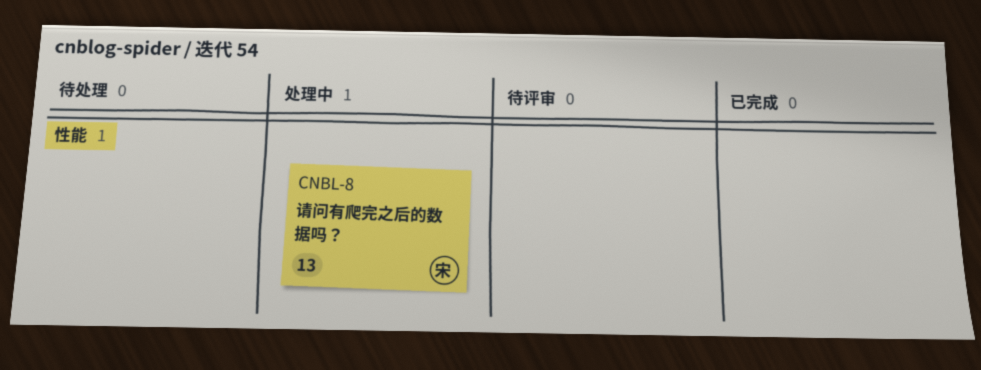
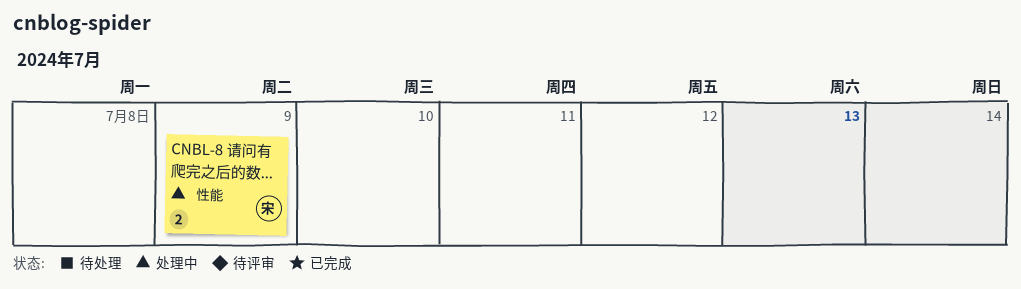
CNBL-8, estimate: 13 -> 2

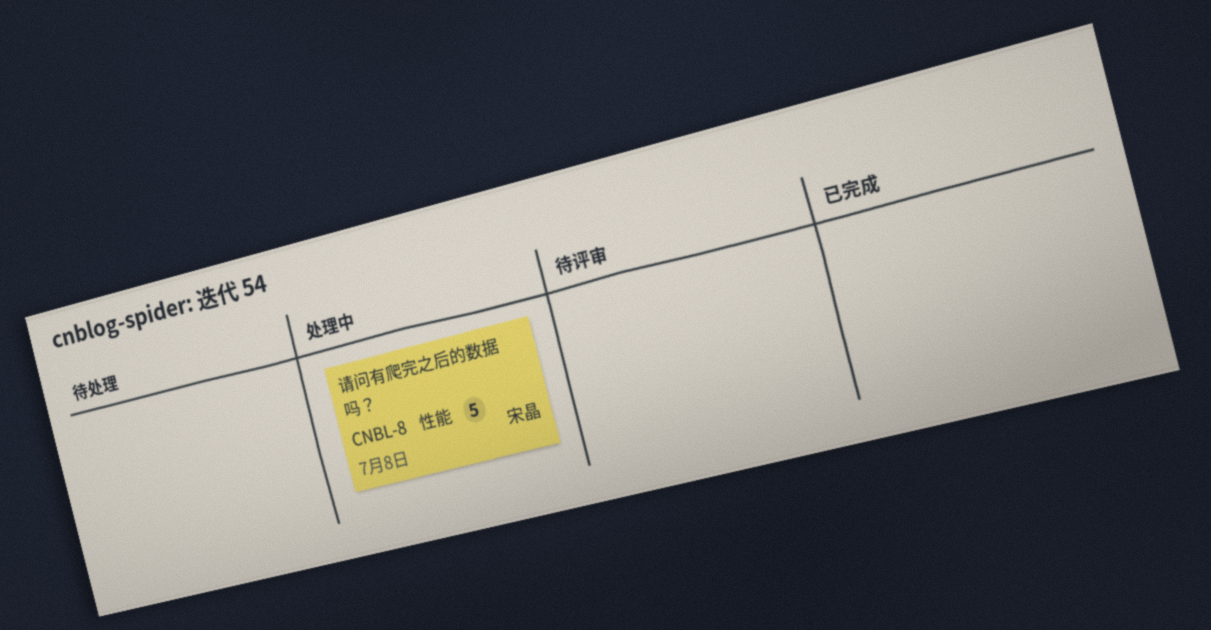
CNBL-8, estimate: 2 -> 5
CNBL-8, due: Jul 9 -> Jul 8

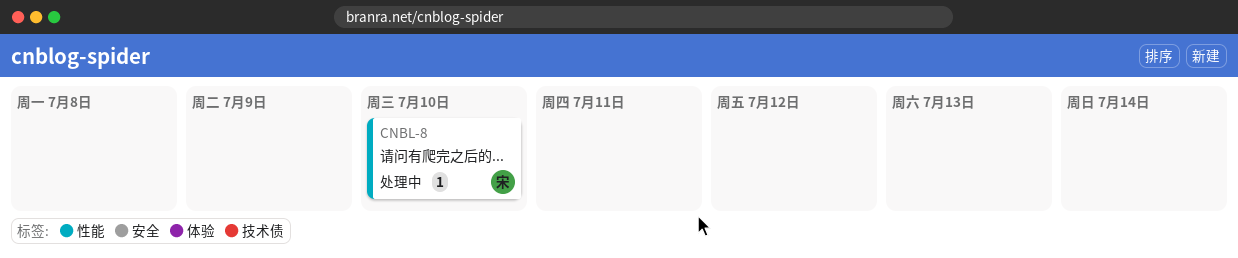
CNBL-8, estimate: 5 -> 1
CNBL-8, due: Jul 8 -> Jul 10

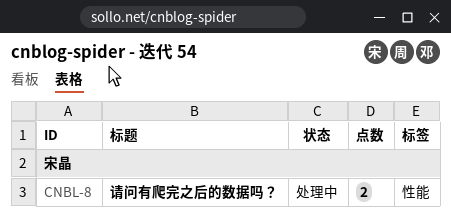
CNBL-8, estimate: 1 -> 2

